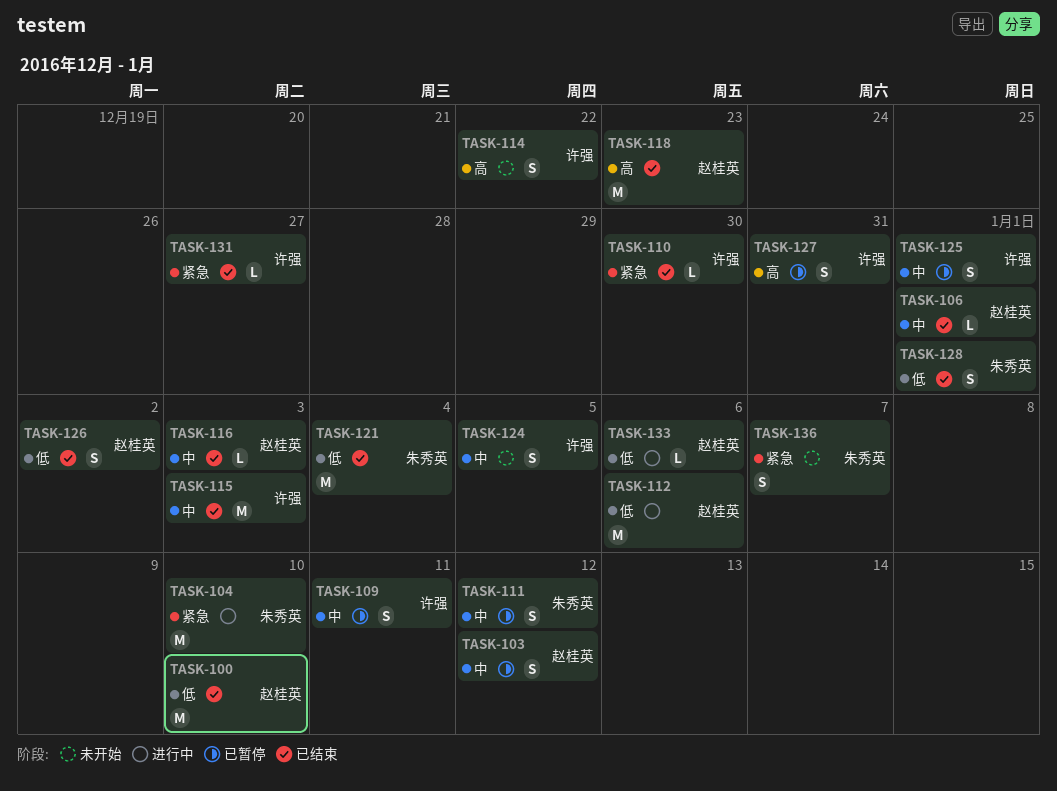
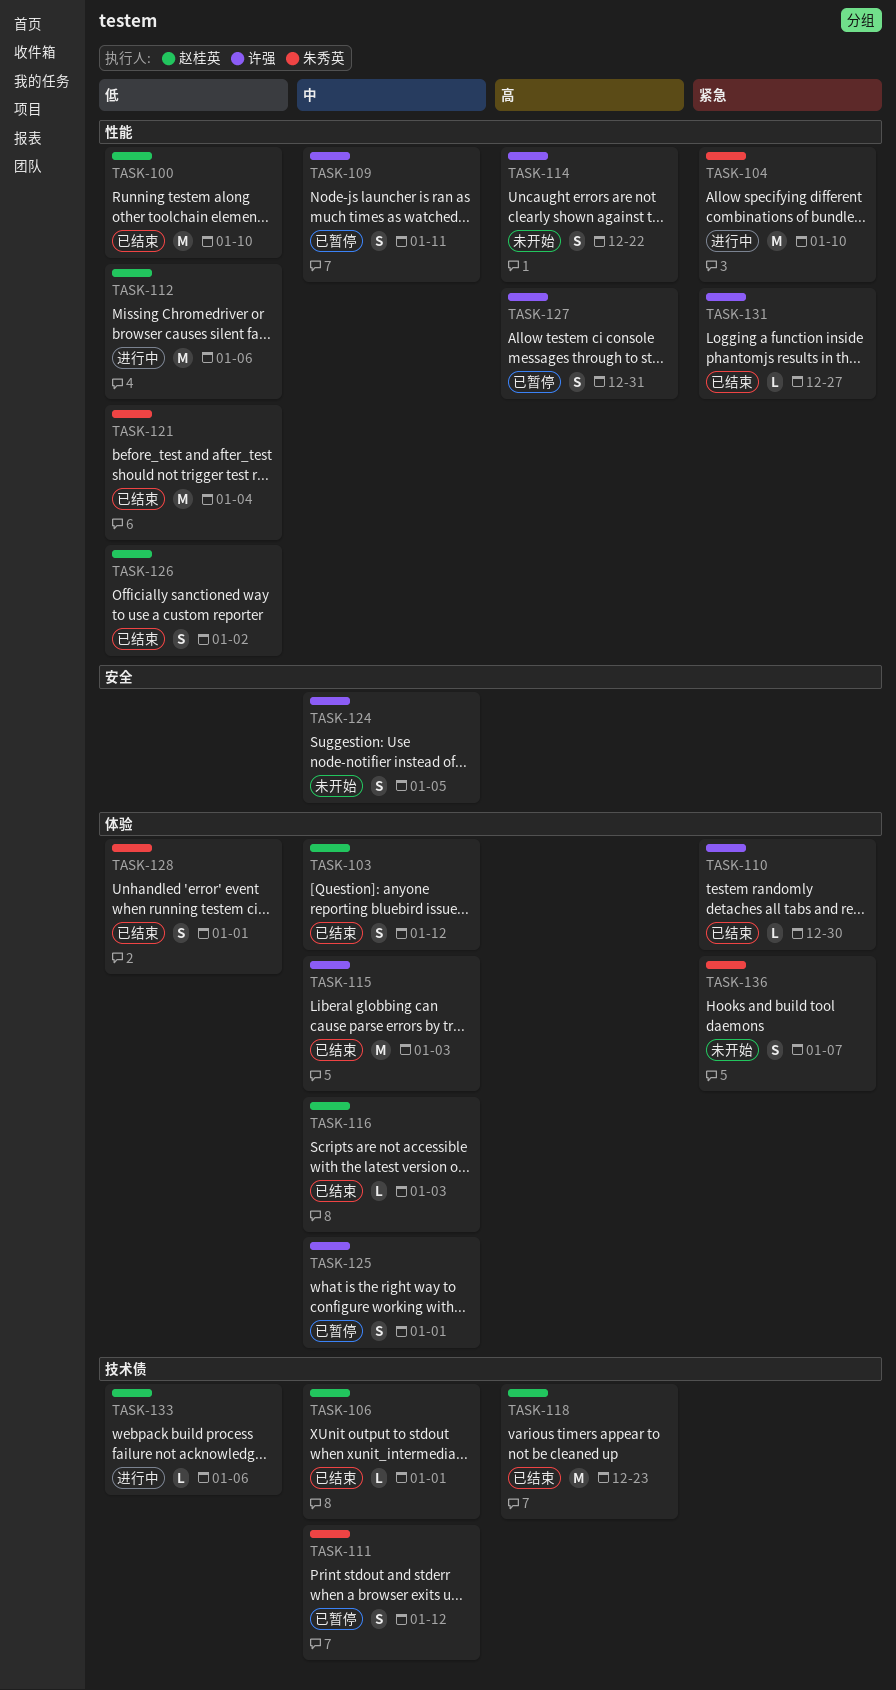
TASK-103, status: 已暂停 -> 已结束

